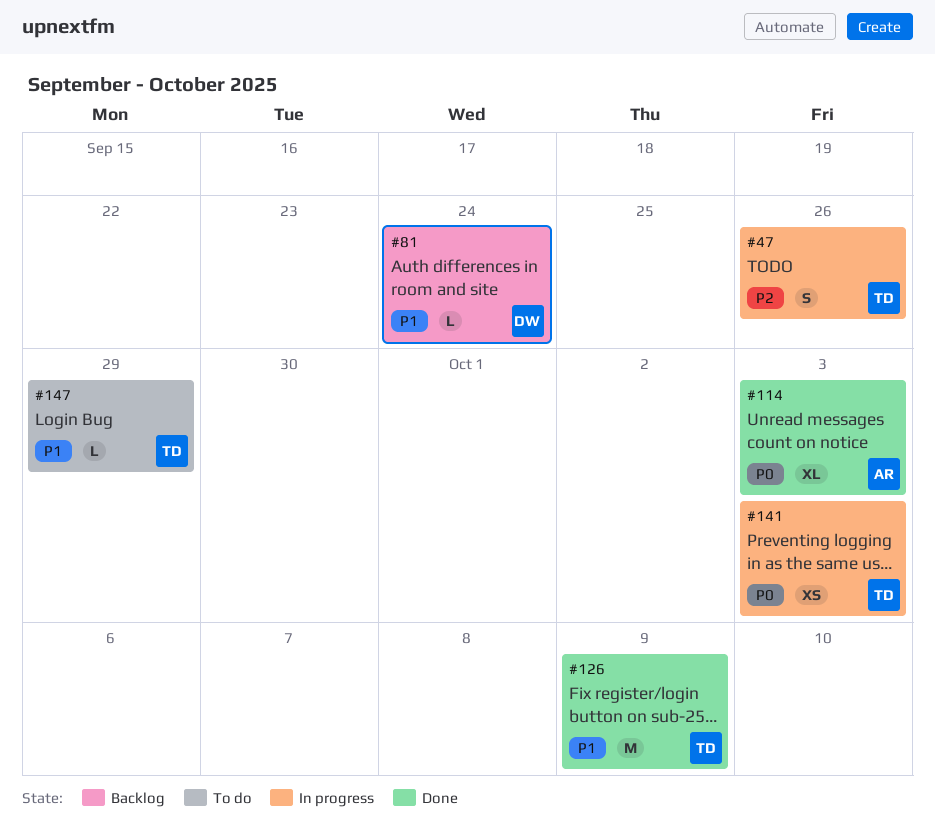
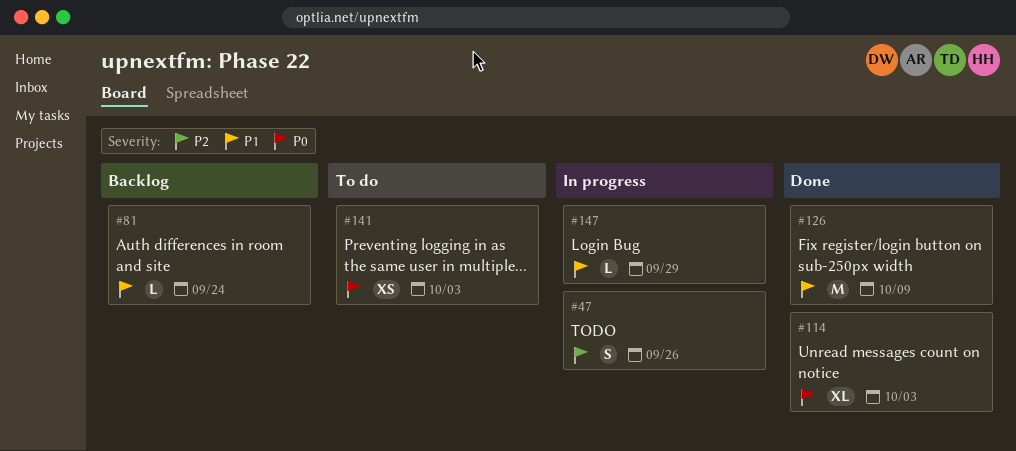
#141, status: In progress -> To do
#147, status: To do -> In progress

